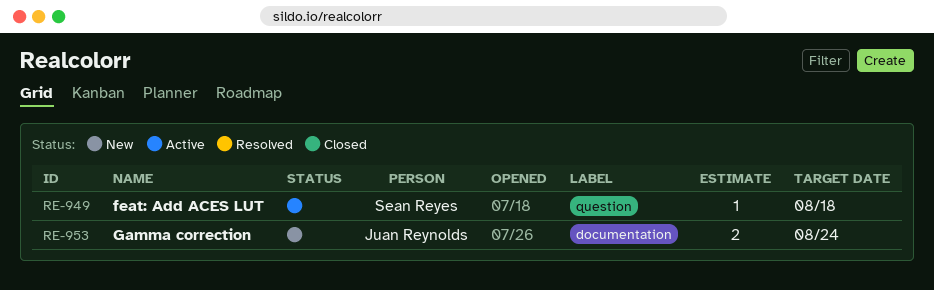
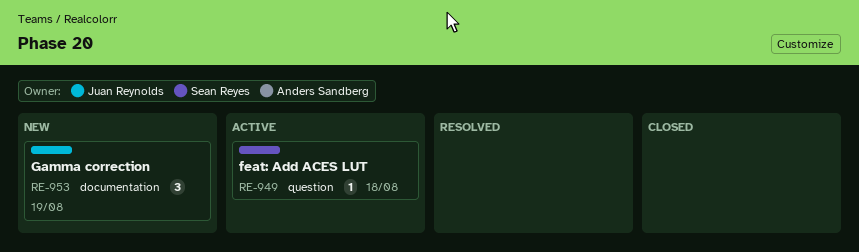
RE-953, estimate: 2 -> 3
RE-953, due: Aug 24 -> Aug 19

